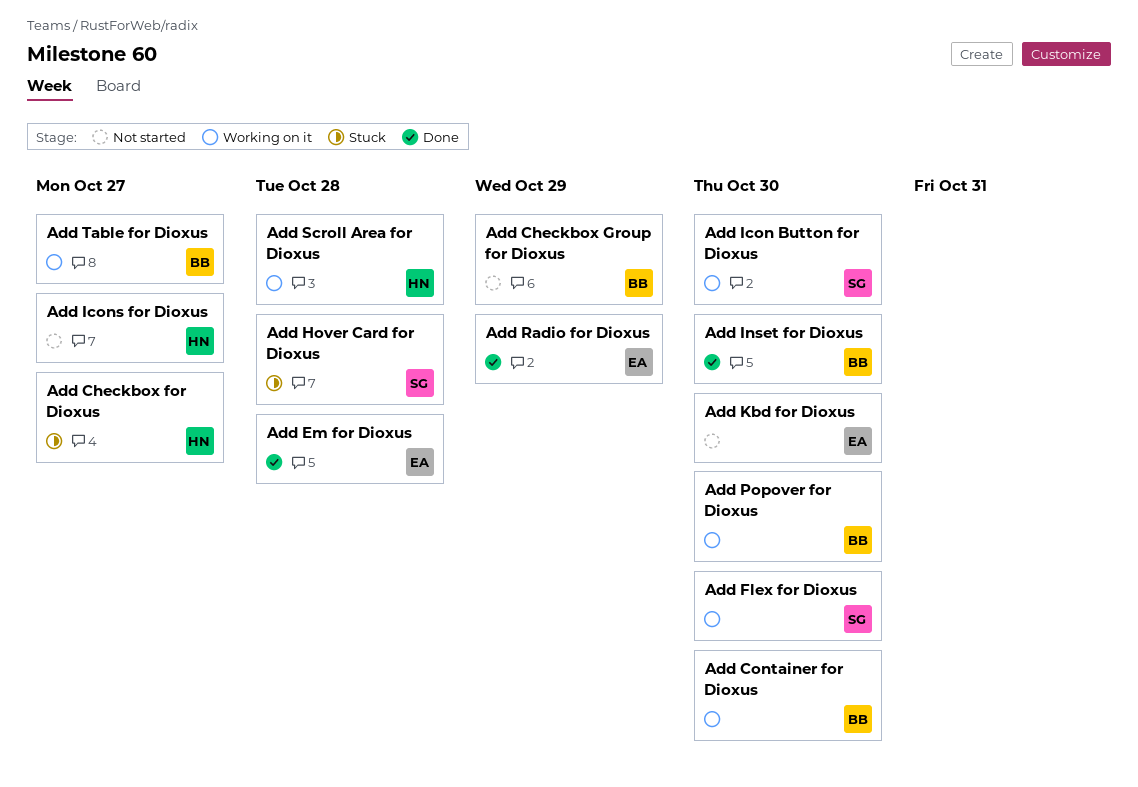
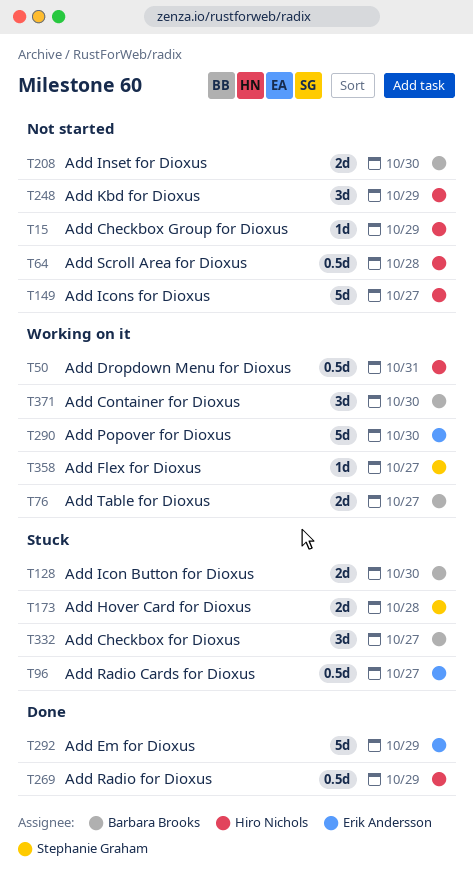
Add Checkbox for Dioxus, owner: Hiro Nichols -> Barbara Brooks
Add Checkbox Group for Dioxus, owner: Barbara Brooks -> Hiro Nichols
Add Dropdown Menu for Dioxus: none -> present
Add Em for Dioxus, due: Oct 28 -> Oct 29
Add Flex for Dioxus, due: Oct 30 -> Oct 27
Add Icon Button for Dioxus, status: Working on it -> Stuck
Add Icon Button for Dioxus, owner: Stephanie Graham -> Barbara Brooks
Add Inset for Dioxus, status: Done -> Not started
Add Kbd for Dioxus, owner: Erik Andersson -> Hiro Nichols
Add Kbd for Dioxus, due: Oct 30 -> Oct 29
Add Popover for Dioxus, owner: Barbara Brooks -> Erik Andersson
Add Radio Cards for Dioxus: none -> present
Add Radio for Dioxus, owner: Erik Andersson -> Hiro Nichols
Add Scroll Area for Dioxus, status: Working on it -> Not started

